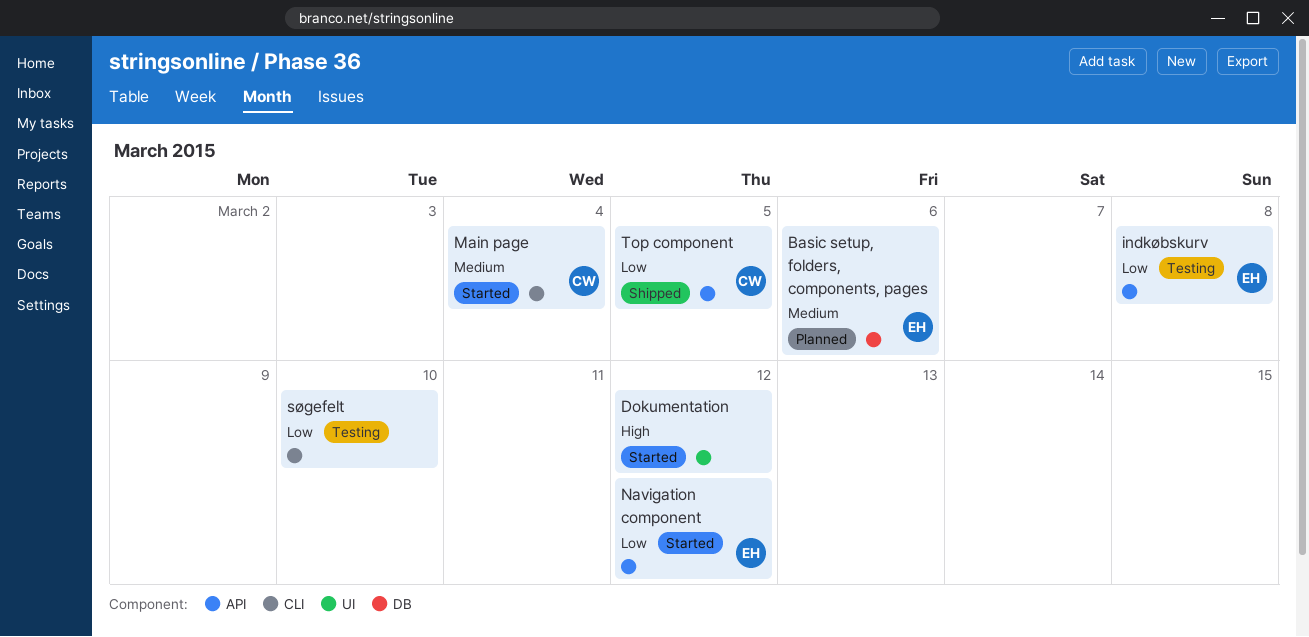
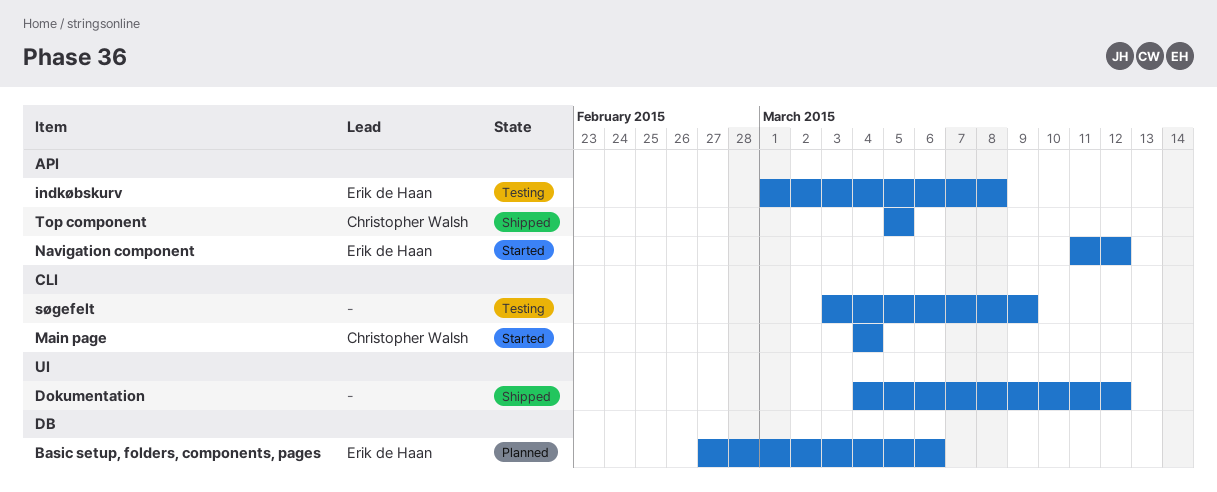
Dokumentation, status: Started -> Shipped
søgefelt, due: Mar 10 -> Mar 9

